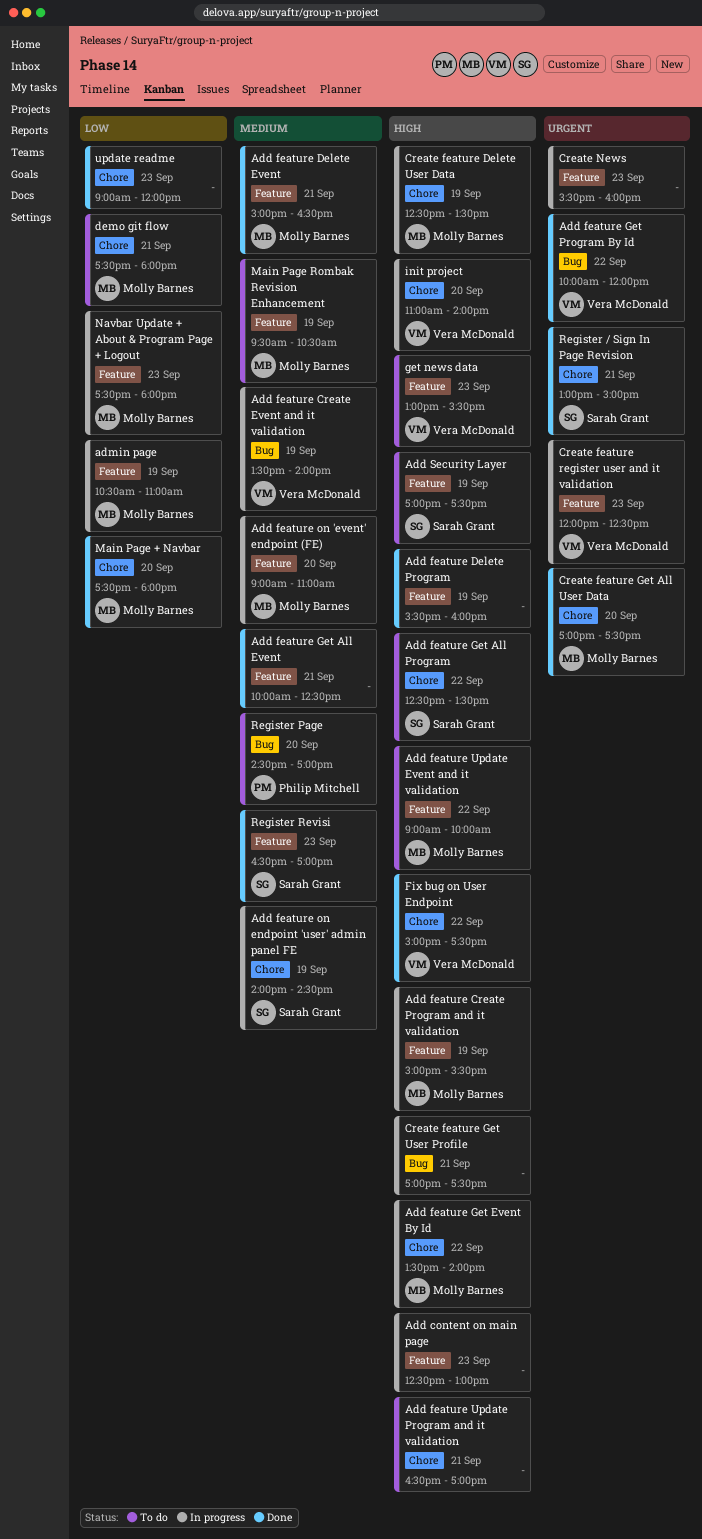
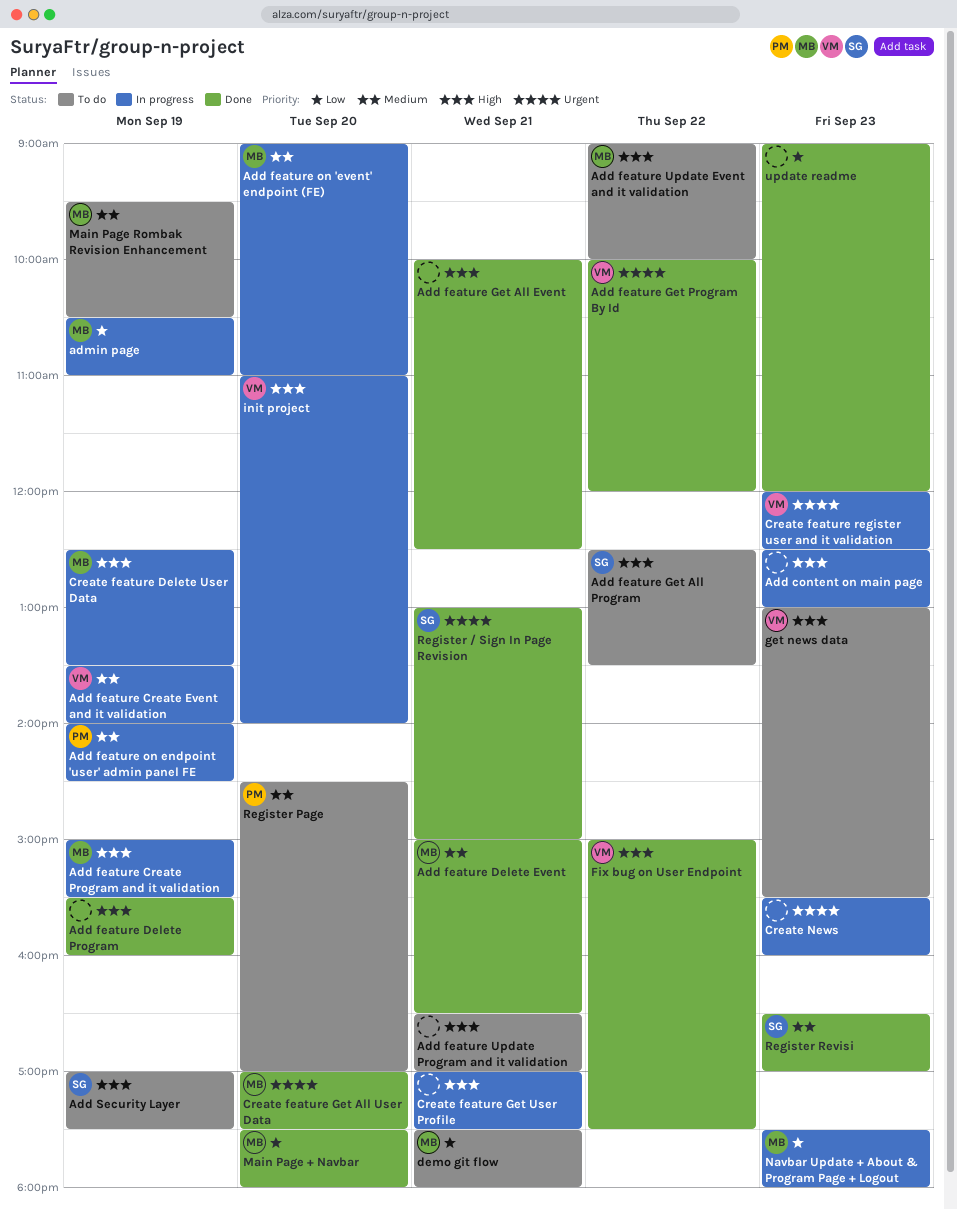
Add feature Get All Event, priority: Medium -> High
Add feature Get Event By Id: present -> none
Add feature on endpoint 'user' admin panel FE, owner: Sarah Grant -> Philip Mitchell

